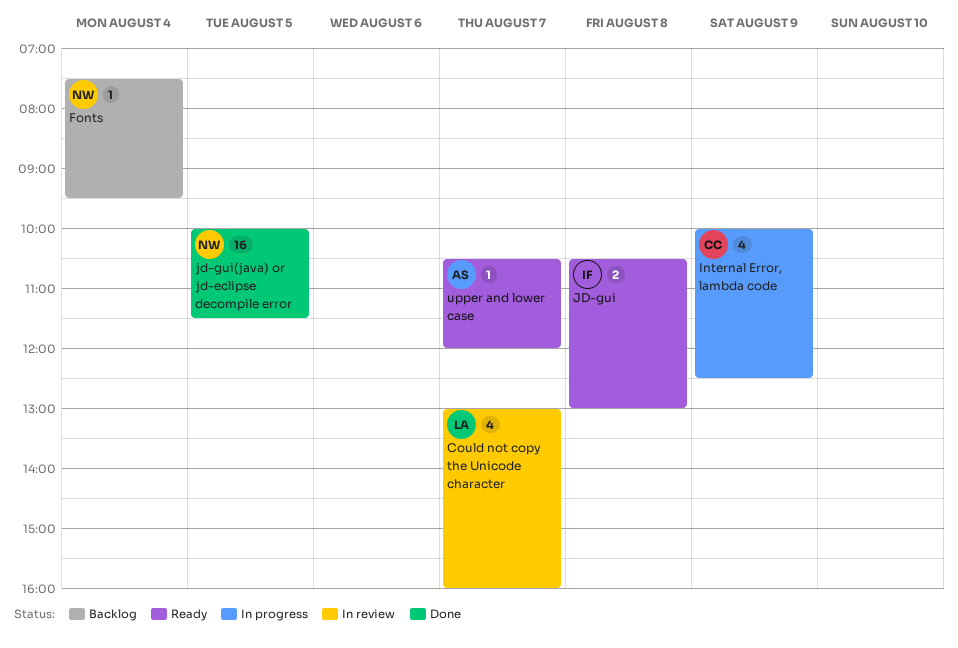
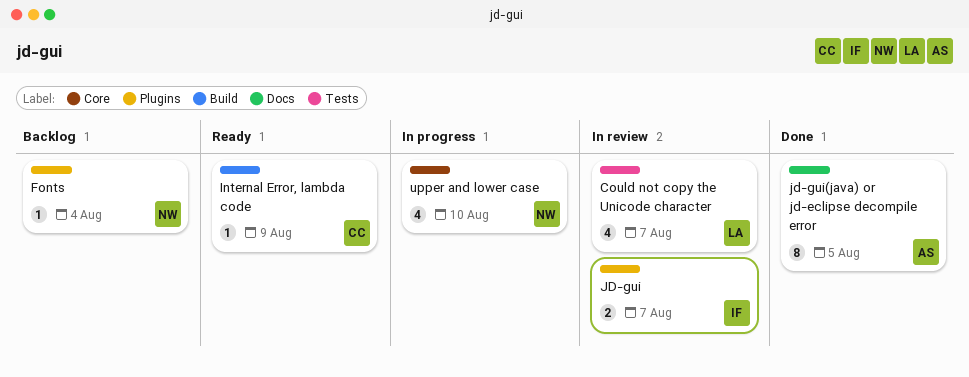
Internal Error, lambda code, status: In progress -> Ready
Internal Error, lambda code, estimate: 4 -> 1
JD-gui, status: Ready -> In review
JD-gui, day: Aug 8 -> Aug 7
jd-gui(java) or jd-eclipse decompile error, owner: NW -> AS
jd-gui(java) or jd-eclipse decompile error, estimate: 16 -> 8
upper and lower case, status: Ready -> In progress
upper and lower case, owner: AS -> NW
upper and lower case, estimate: 1 -> 4
upper and lower case, day: Aug 7 -> Aug 10

